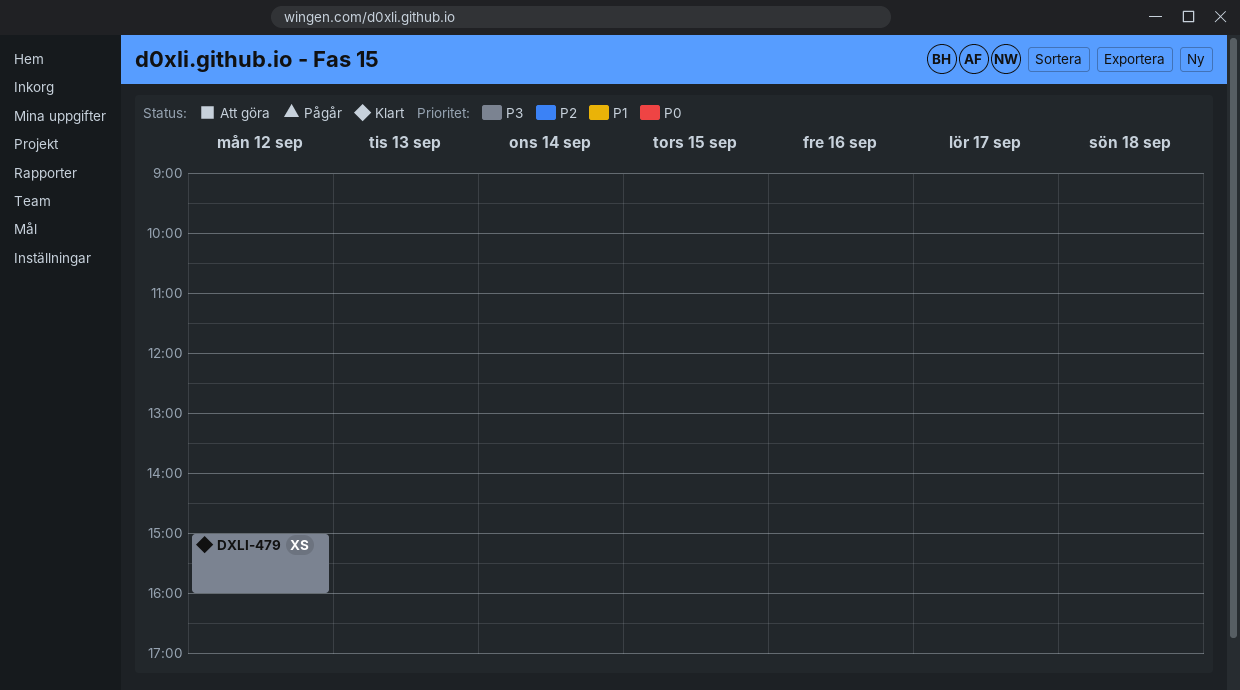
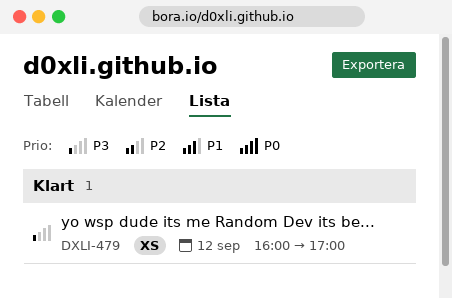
DXLI-479, begins: 15:00 -> 16:00
DXLI-479, ends: 16:00 -> 17:00

